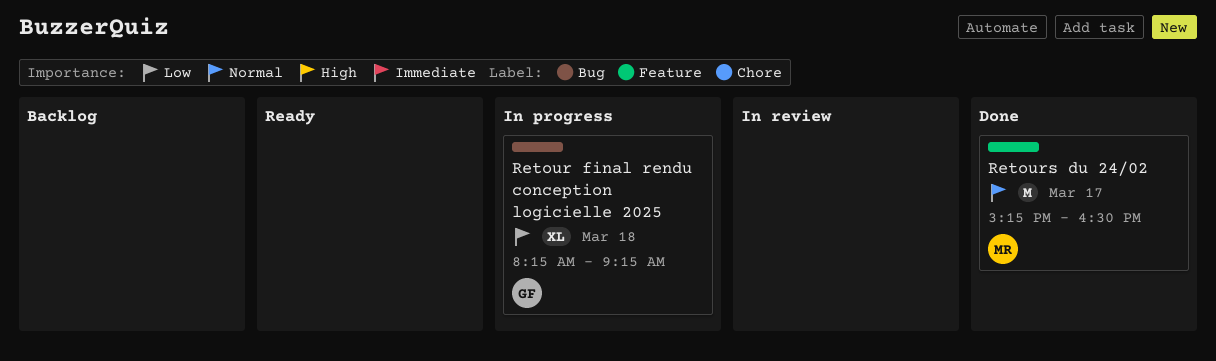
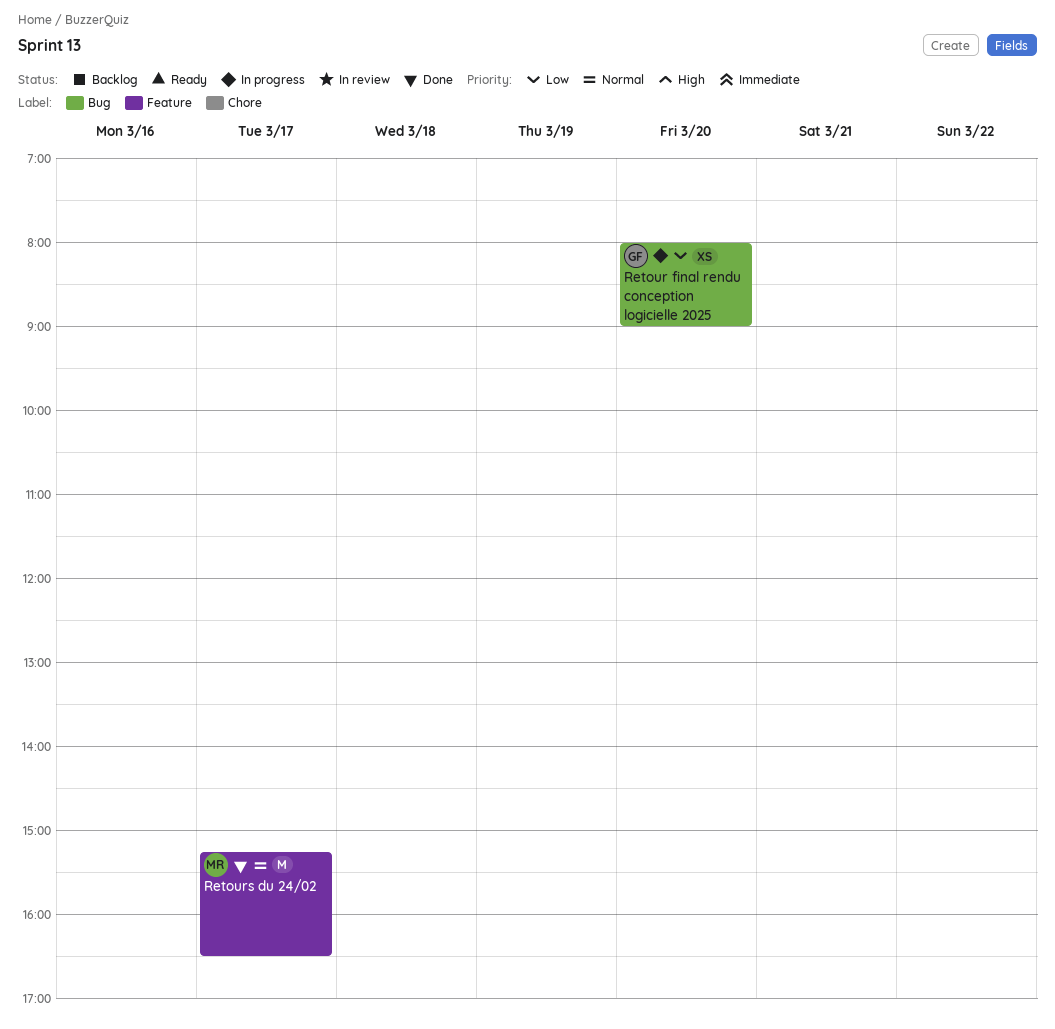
Retour final rendu conception logicielle 2025, estimate: XL -> XS
Retour final rendu conception logicielle 2025, day: Mar 18 -> Mar 20
Retour final rendu conception logicielle 2025, begins: 08:15 -> 08:00
Retour final rendu conception logicielle 2025, ends: 09:15 -> 09:00

